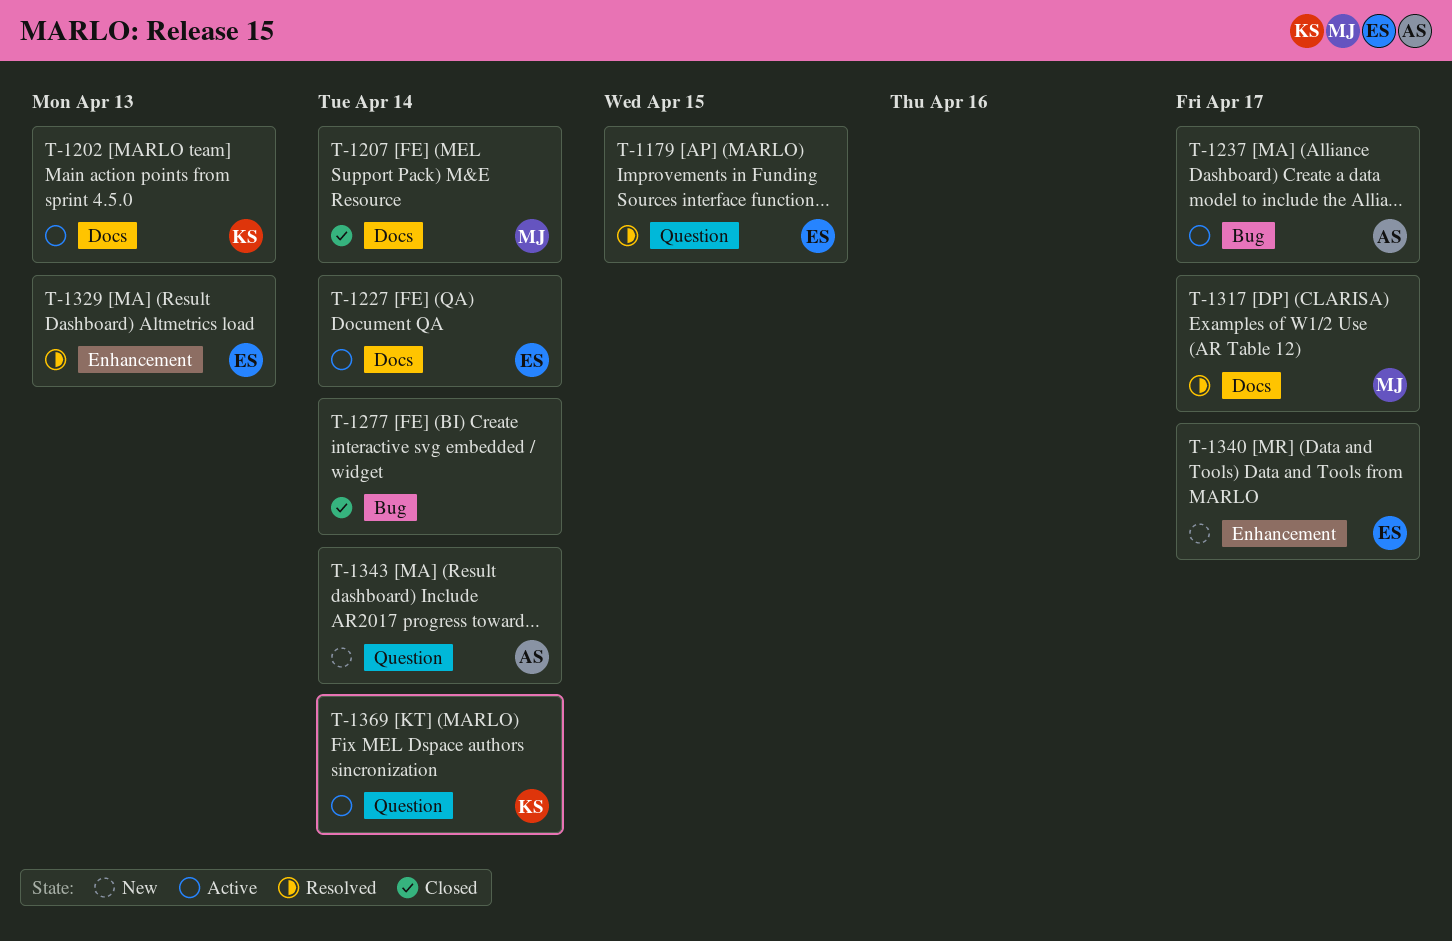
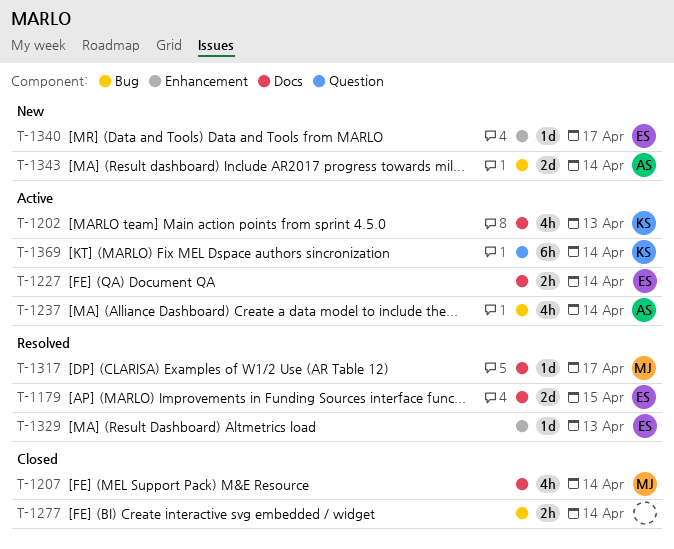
T-1179, label: Question -> Docs
T-1237, due: Apr 17 -> Apr 14
T-1343, label: Question -> Bug

